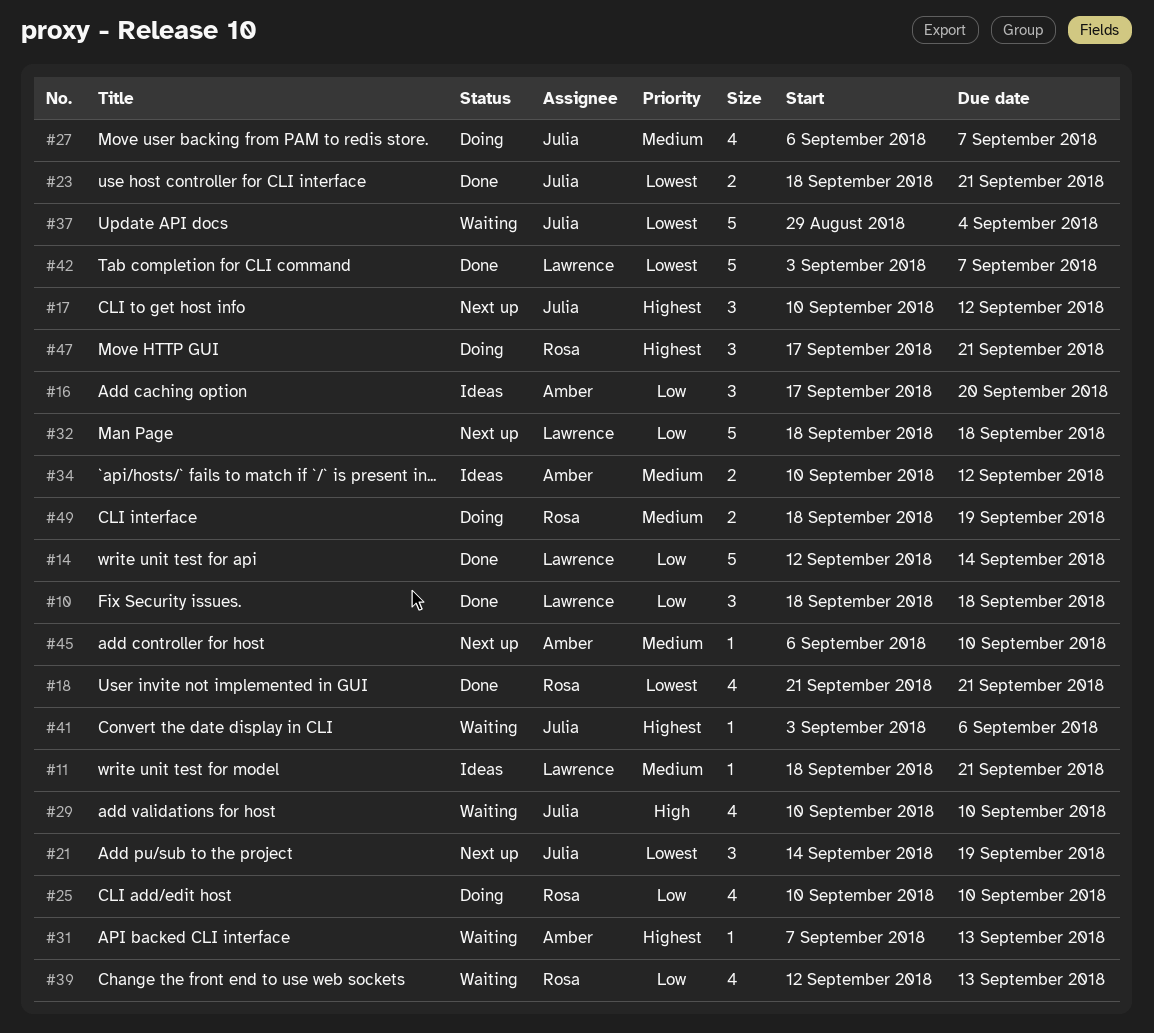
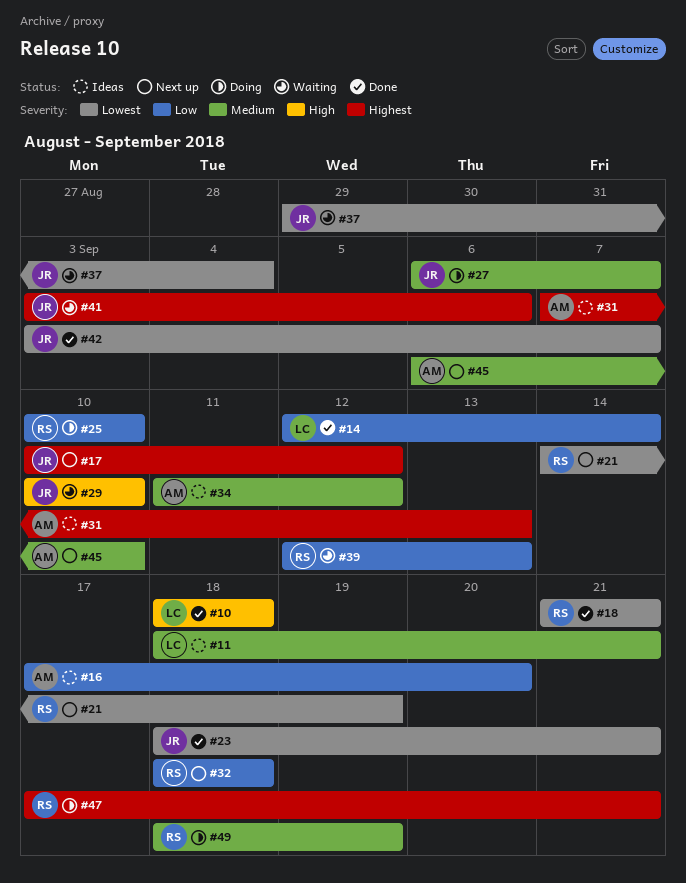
#10, priority: Low -> High
#21, owner: Julia -> Rosa
#31, status: Waiting -> Ideas
#32, owner: Lawrence -> Rosa
#34, start: Sep 10 -> Sep 11
#42, owner: Lawrence -> Julia

